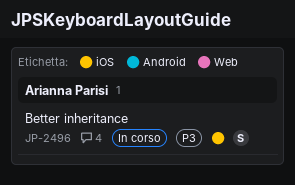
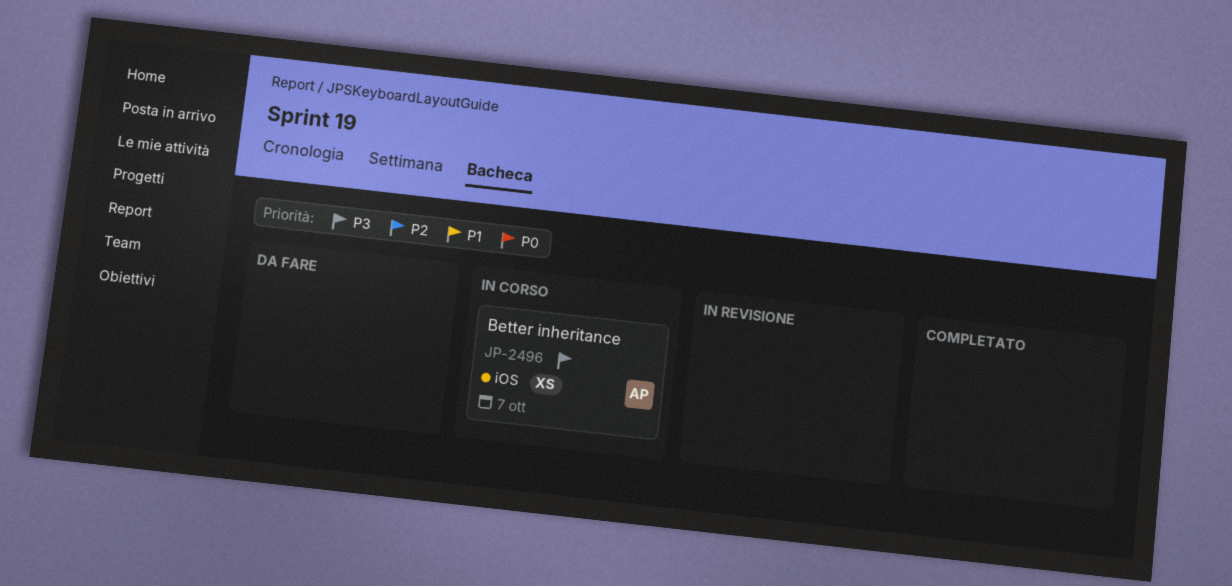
JP-2496, estimate: S -> XS

